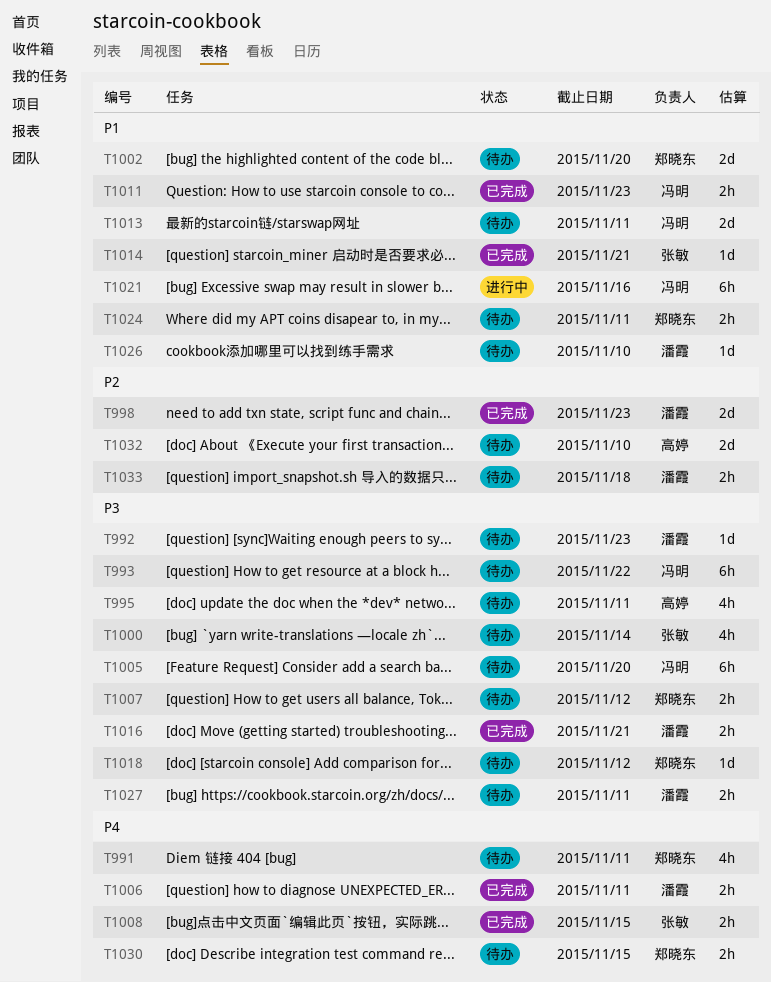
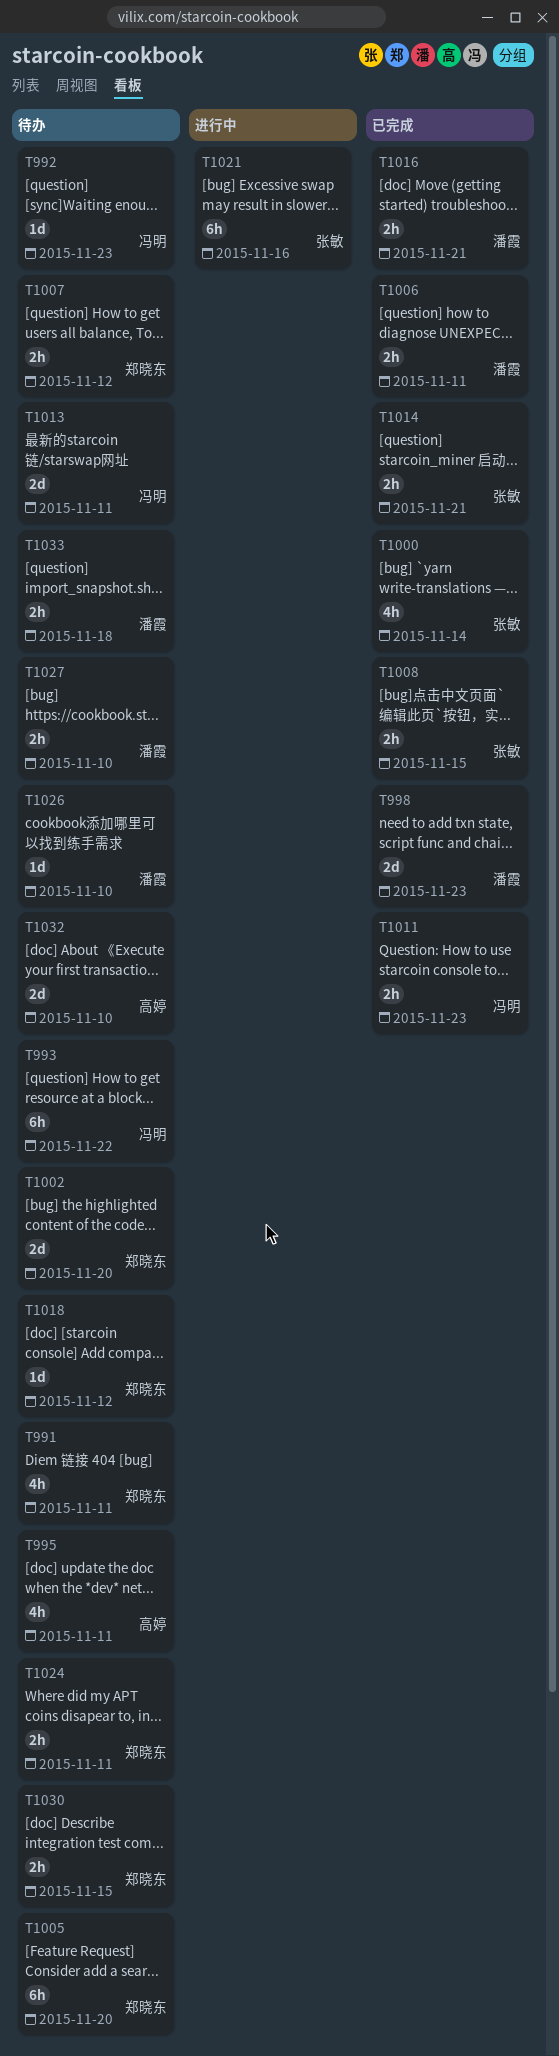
T992, owner: 潘霞 -> 冯明
T1000, status: 待办 -> 已完成
T1005, owner: 冯明 -> 郑晓东
T1014, estimate: 1d -> 2h
T1021, owner: 冯明 -> 张敏
T1027, due: Nov 11 -> Nov 10

